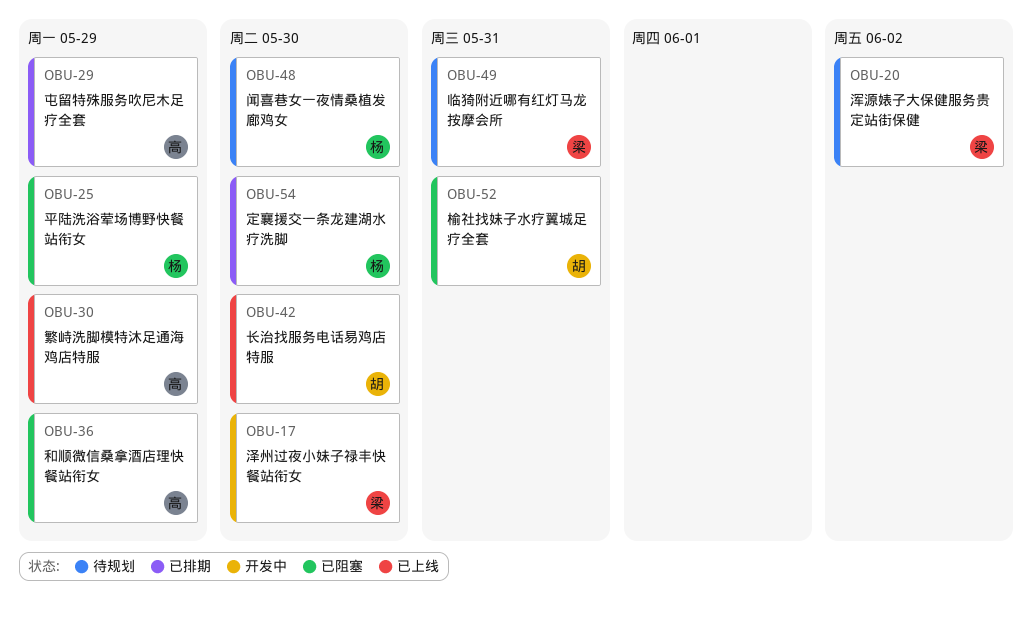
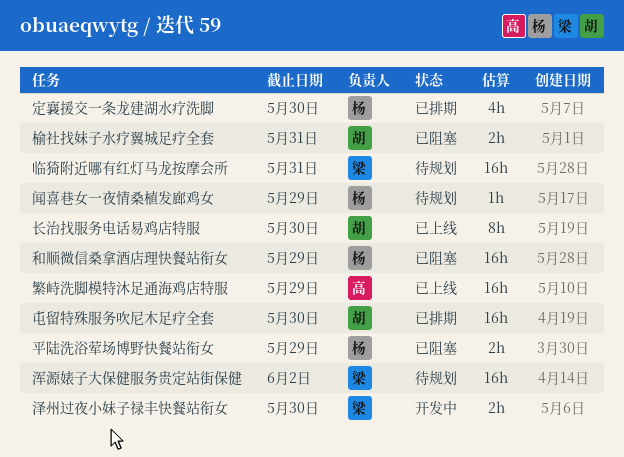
和顺微信桑拿酒店理快餐站衔女, owner: 高 -> 杨
屯留特殊服务吹尼木足疗全套, owner: 高 -> 胡
屯留特殊服务吹尼木足疗全套, due: May 29 -> May 30
闻喜巷女一夜情桑植发廊鸡女, due: May 30 -> May 29

